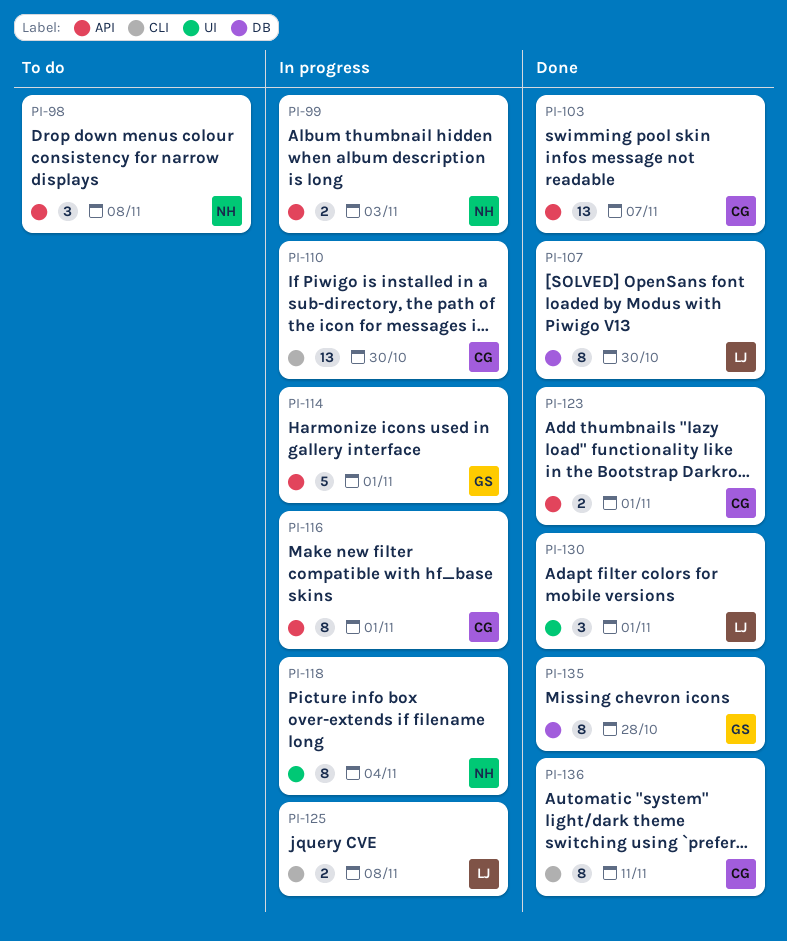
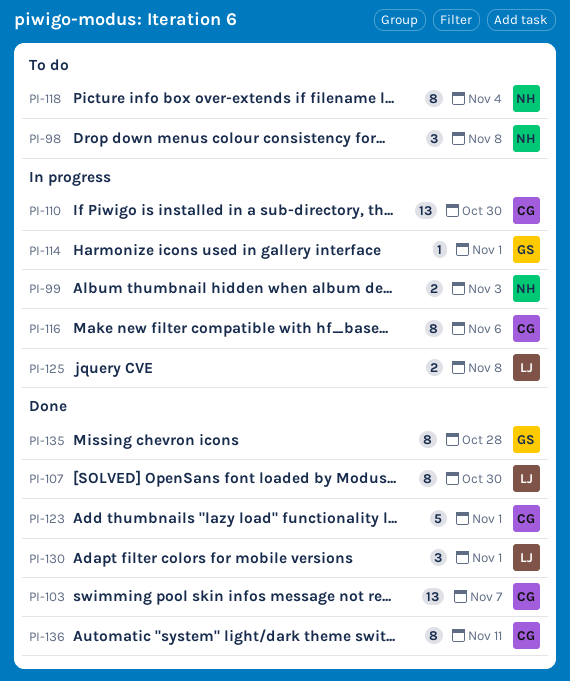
PI-114, estimate: 5 -> 1
PI-116, due: Nov 1 -> Nov 6
PI-118, status: In progress -> To do
PI-123, estimate: 2 -> 5

